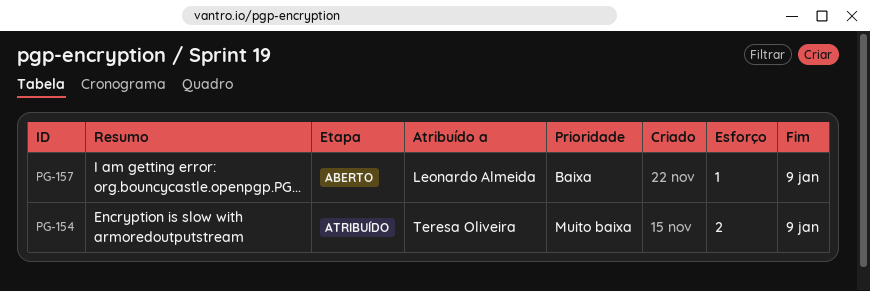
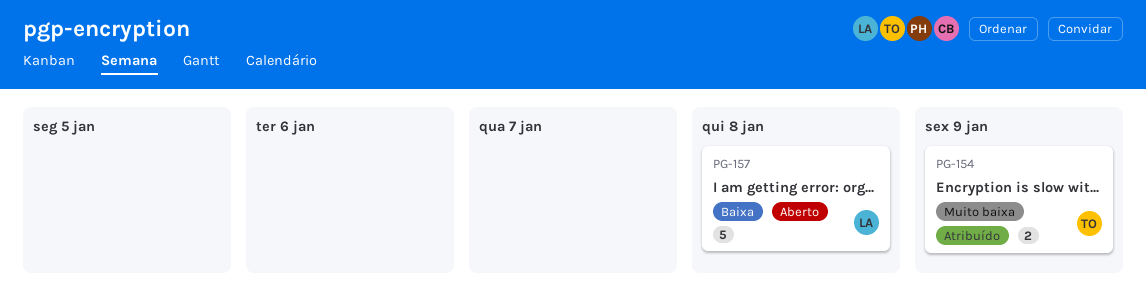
PG-157, estimate: 1 -> 5
PG-157, due: Jan 9 -> Jan 8

